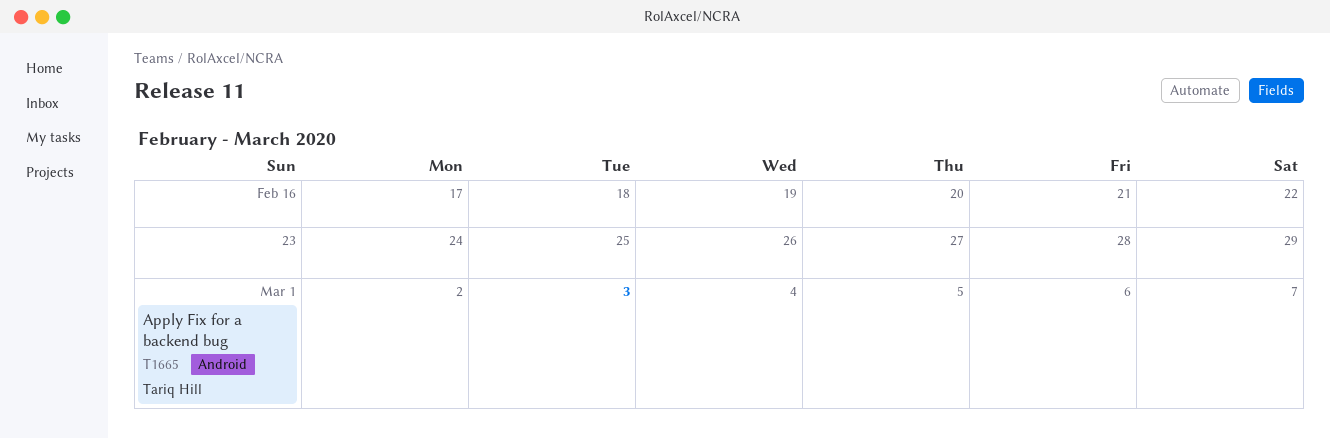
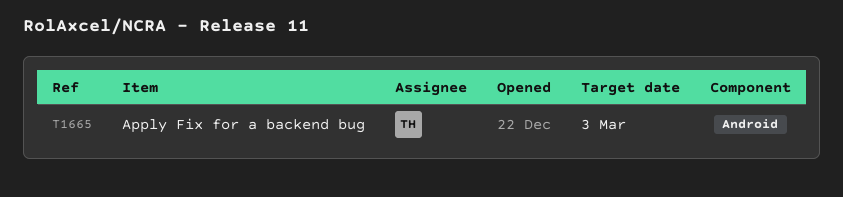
T1665, due: Mar 1 -> Mar 3

